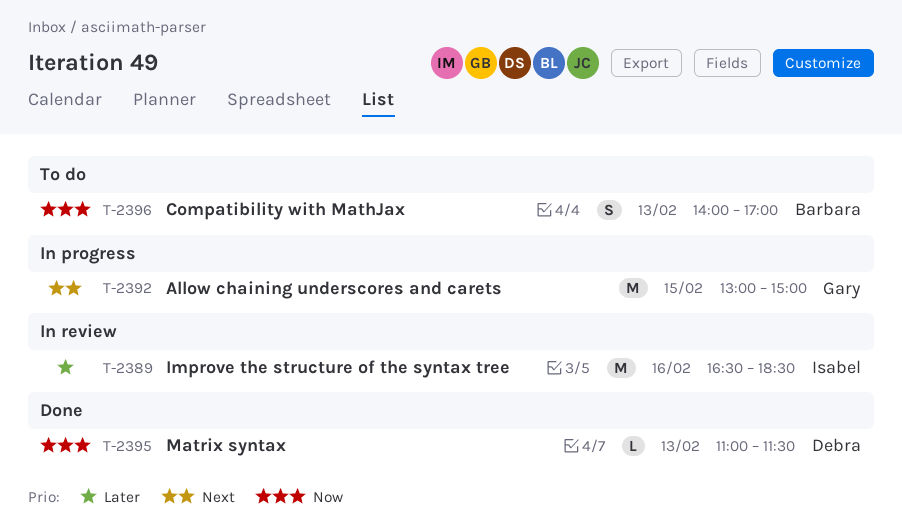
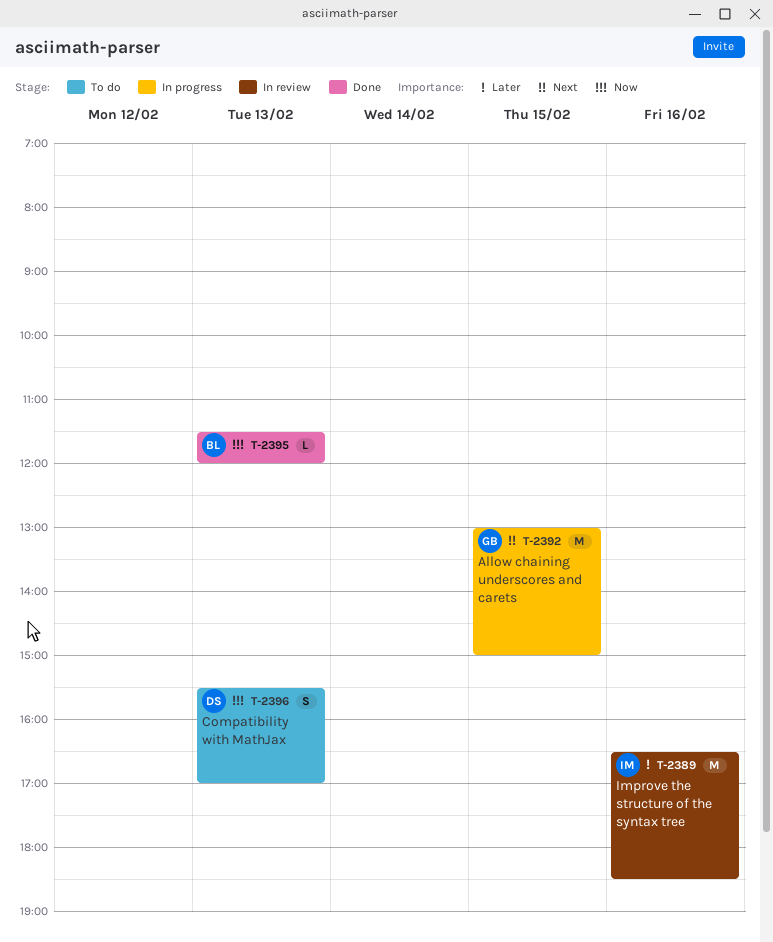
T-2395, owner: Debra -> Barbara
T-2395, begins: 11:00 -> 11:30
T-2395, ends: 11:30 -> 12:00
T-2396, owner: Barbara -> Debra
T-2396, begins: 14:00 -> 15:30

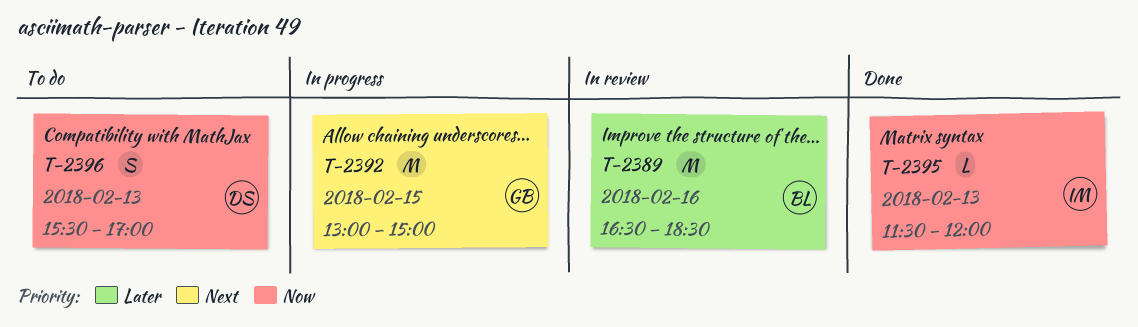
T-2389, owner: IM -> BL
T-2395, owner: BL -> IM

